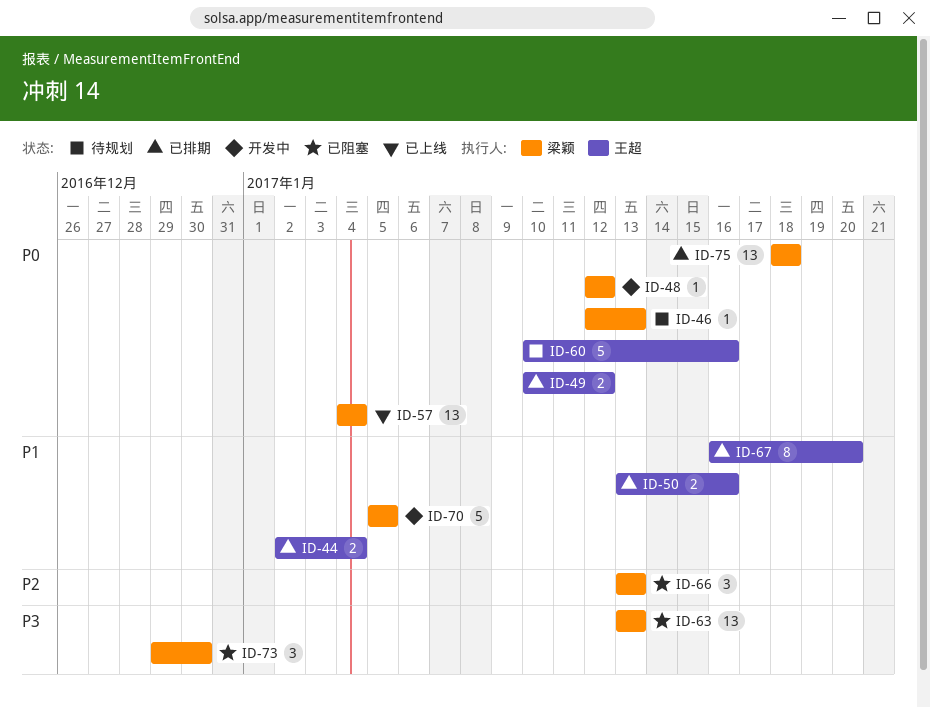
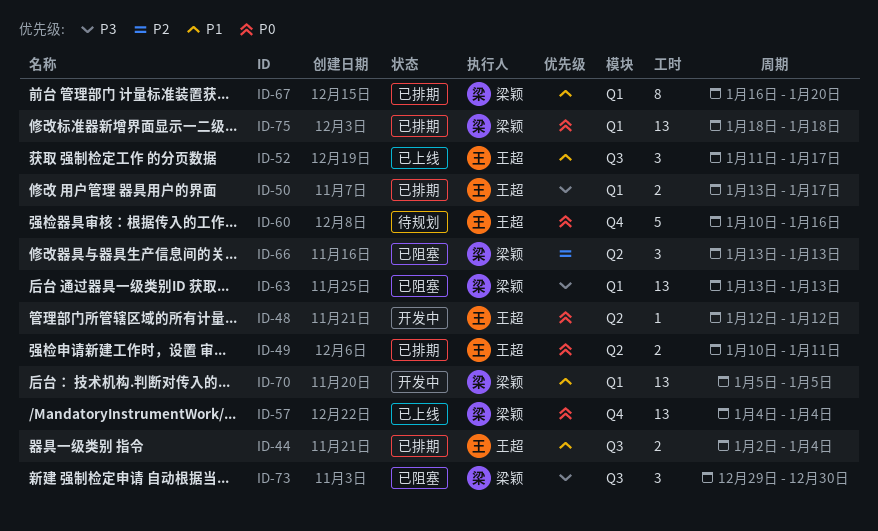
ID-46: present -> none
ID-48, owner: 梁颖 -> 王超
ID-49, due: Jan 12 -> Jan 11
ID-50, priority: P1 -> P3
ID-50, due: Jan 16 -> Jan 17
ID-52: none -> present
ID-67, owner: 王超 -> 梁颖
ID-70, estimate: 5 -> 13

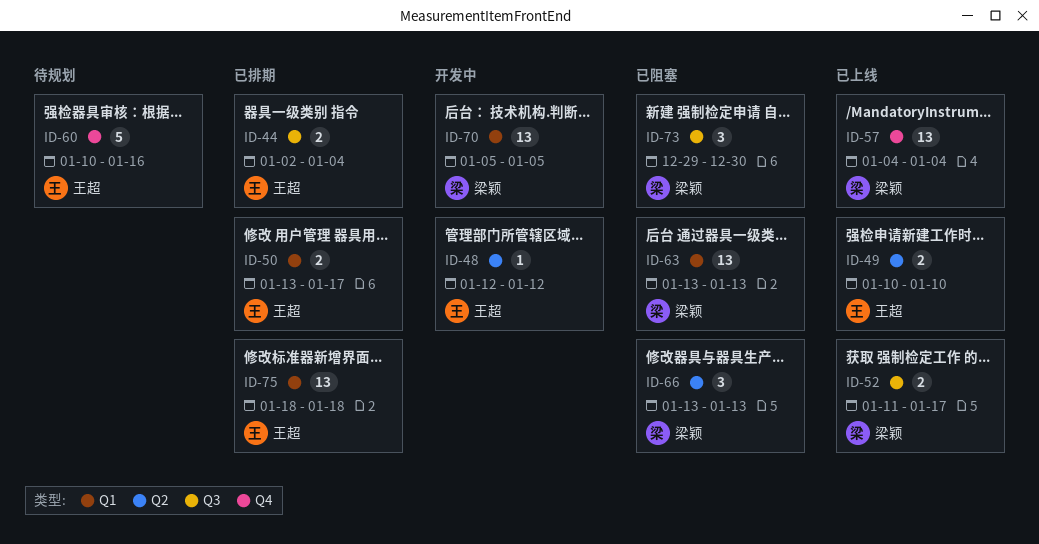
ID-49, status: 已排期 -> 已上线
ID-49, due: Jan 11 -> Jan 10
ID-52, owner: 王超 -> 梁颖
ID-52, estimate: 3 -> 2
ID-67: present -> none
ID-75, owner: 梁颖 -> 王超

